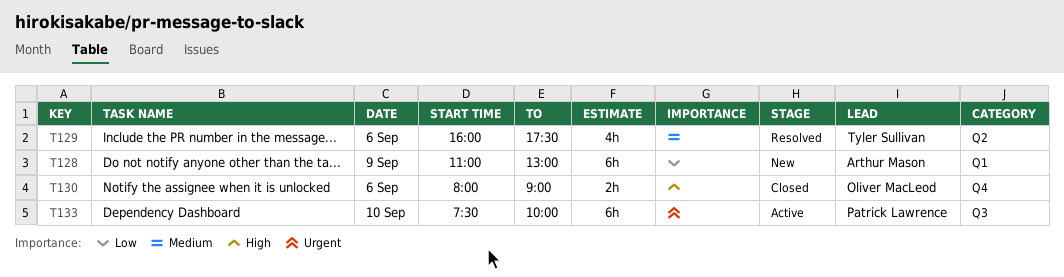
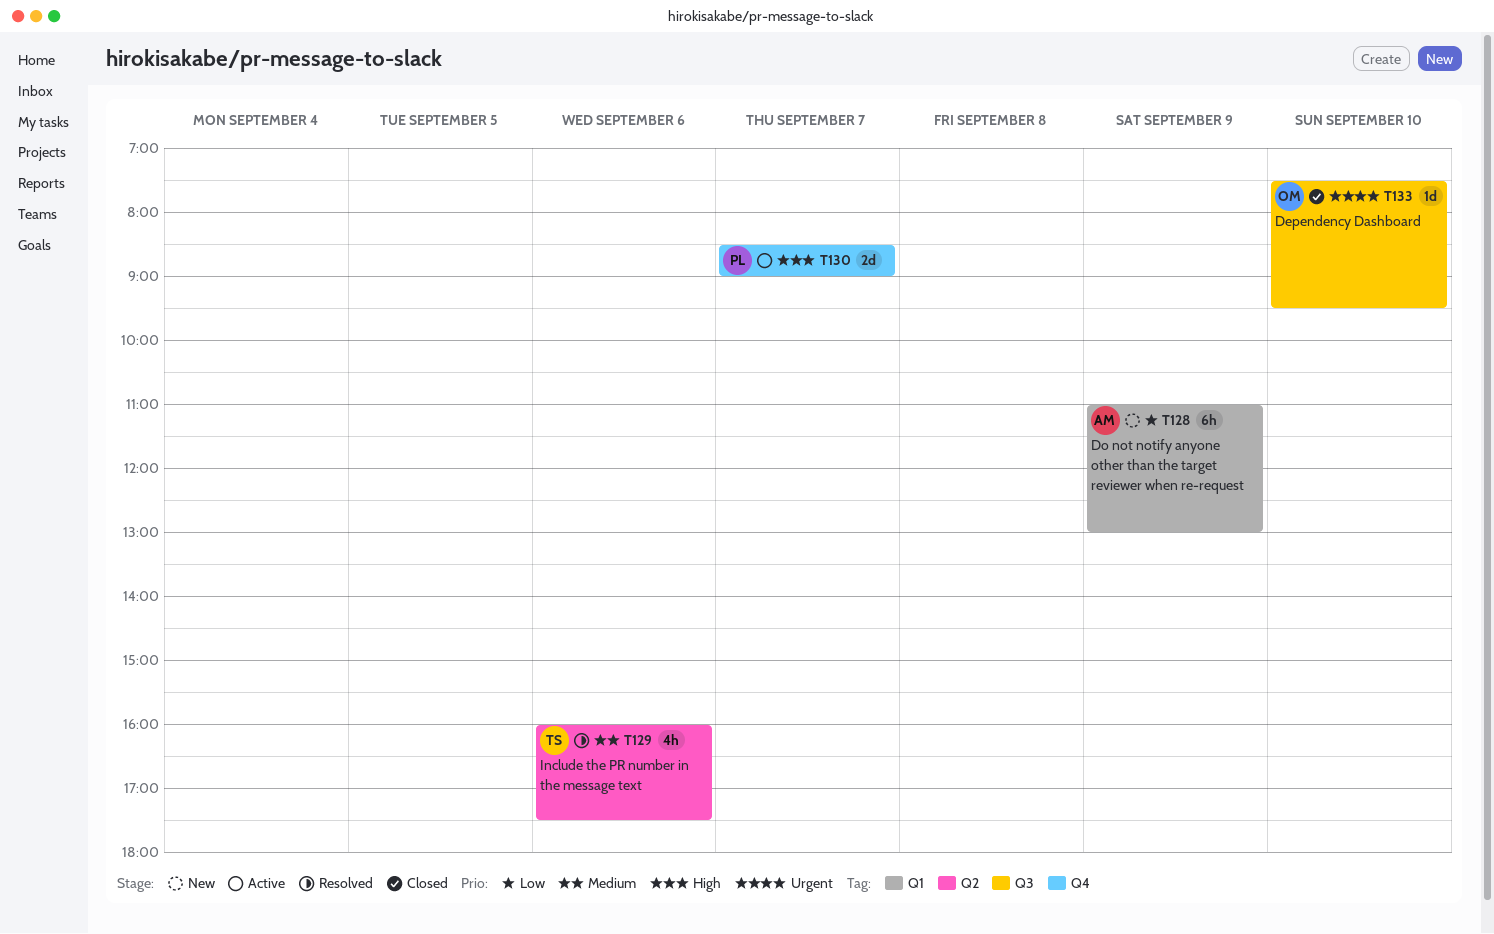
T130, status: Closed -> Active
T130, owner: Oliver MacLeod -> Patrick Lawrence
T130, estimate: 2h -> 2d
T130, day: Sep 6 -> Sep 7
T130, begins: 08:00 -> 08:30
T133, status: Active -> Closed
T133, owner: Patrick Lawrence -> Oliver MacLeod
T133, estimate: 6h -> 1d
T133, ends: 10:00 -> 09:30

